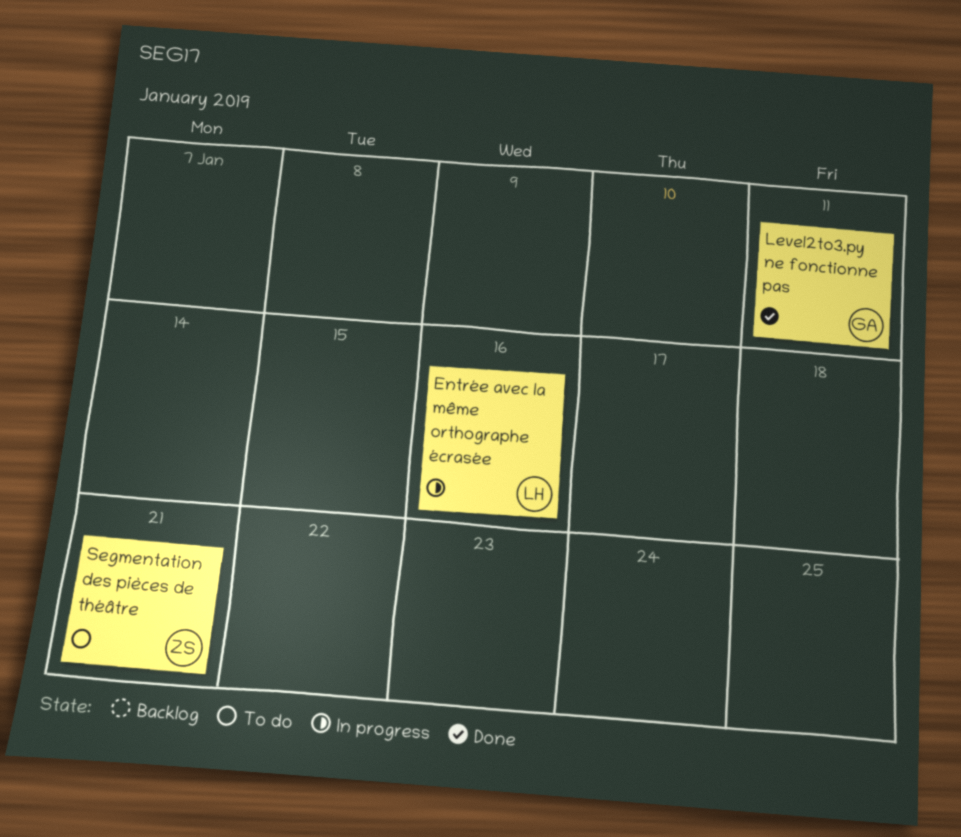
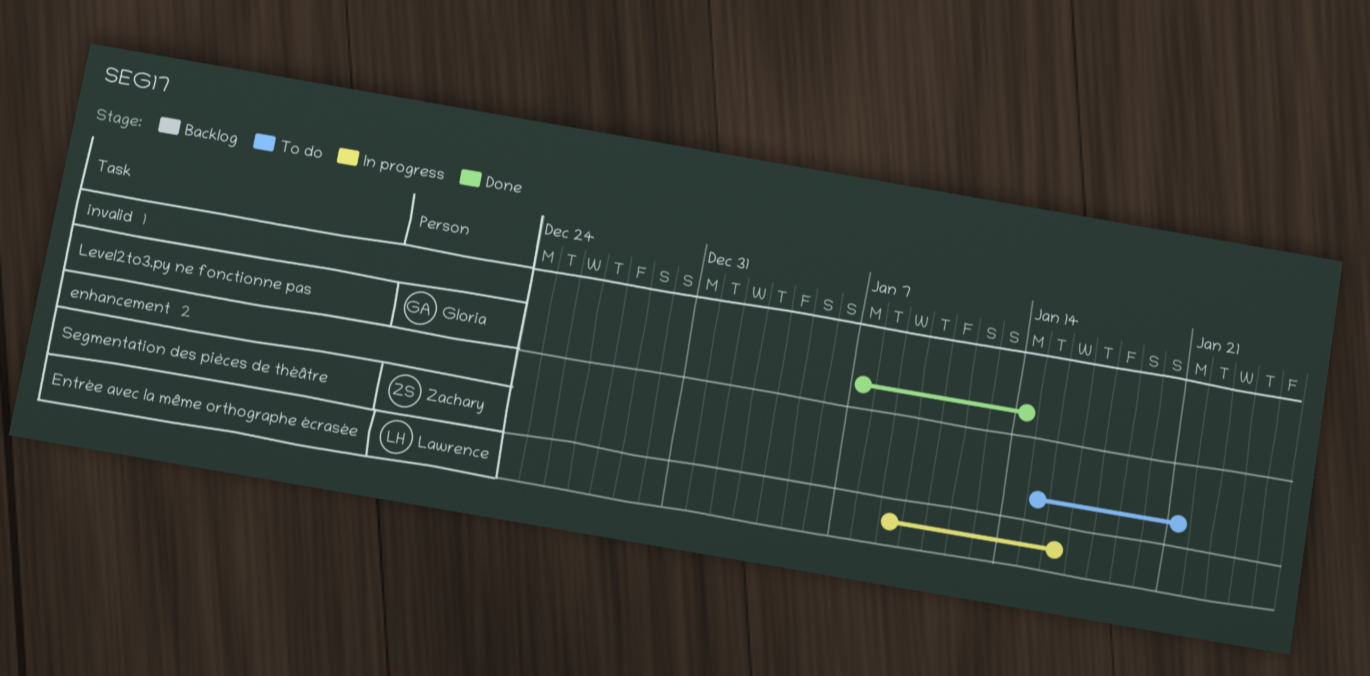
Level2to3.py ne fonctionne pas, due: Jan 11 -> Jan 14

